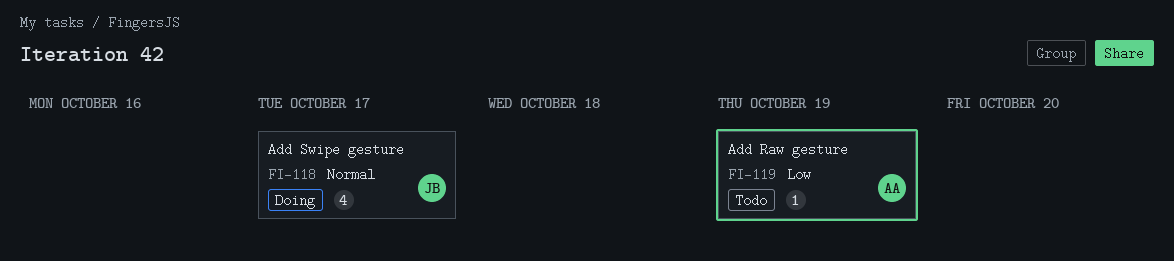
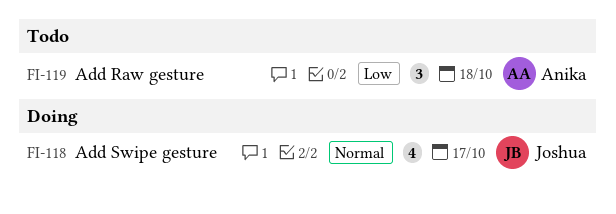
FI-119, estimate: 1 -> 3
FI-119, due: Oct 19 -> Oct 18

